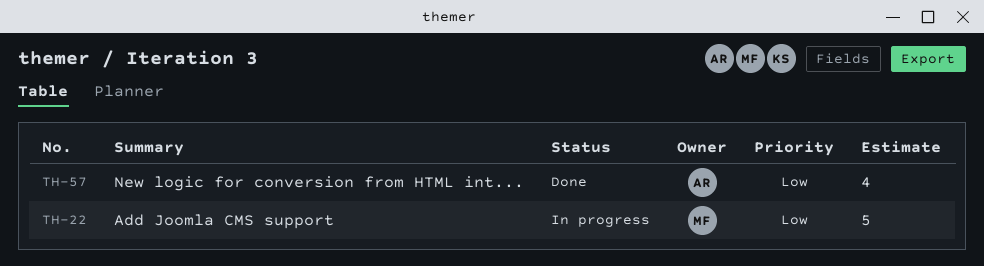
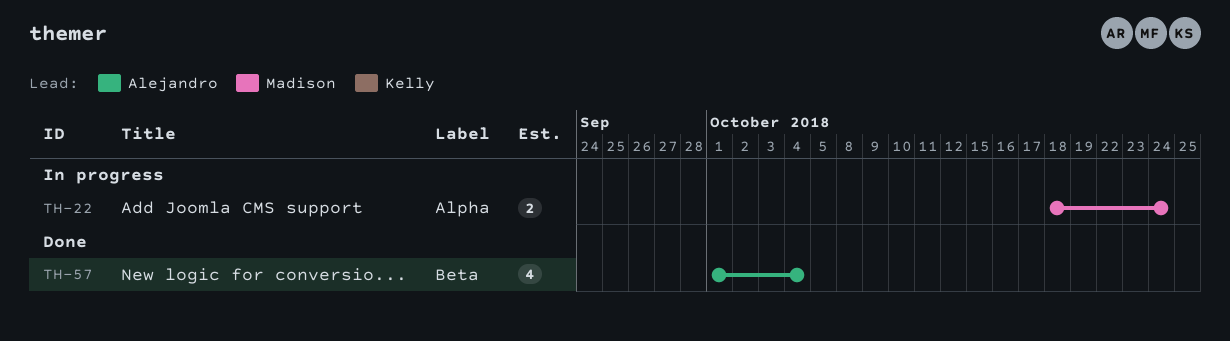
TH-22, estimate: 5 -> 2

